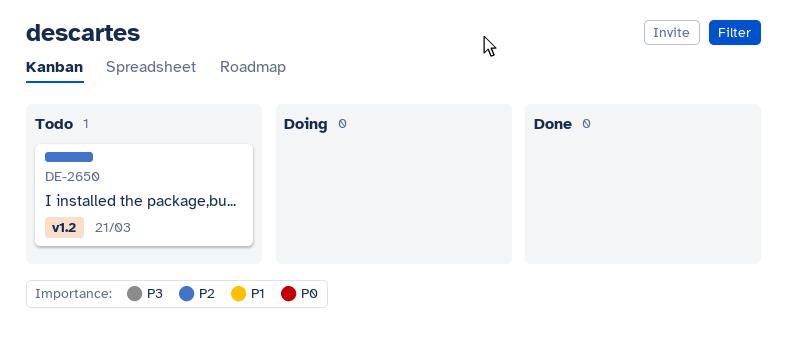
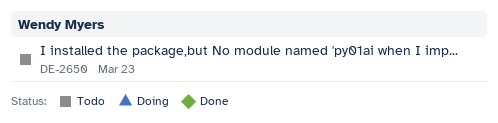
DE-2650, due: Mar 21 -> Mar 23

